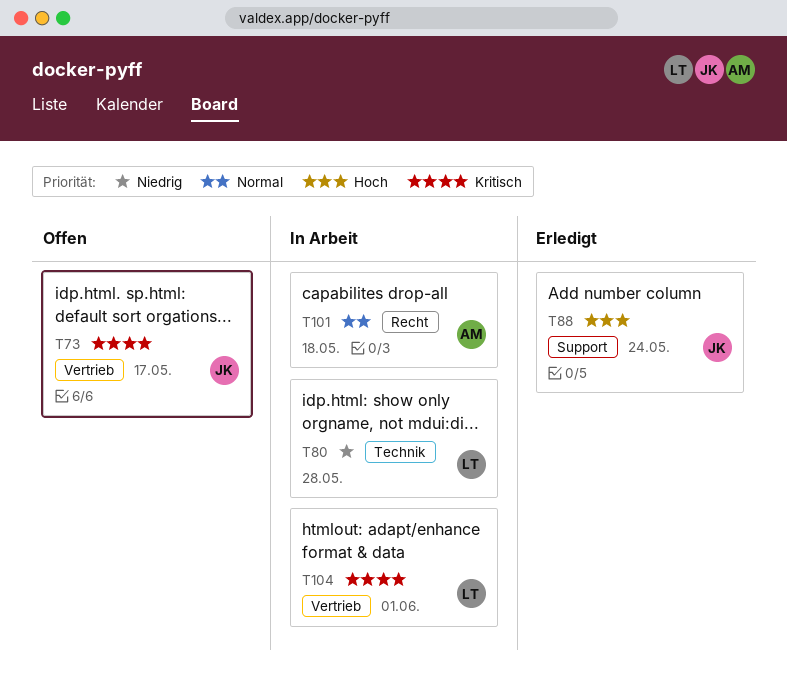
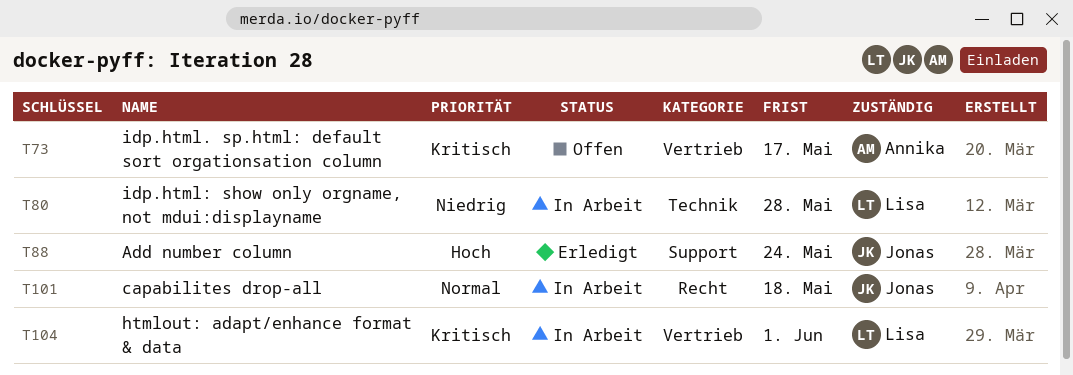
T73, owner: Jonas -> Annika
T101, owner: Annika -> Jonas

